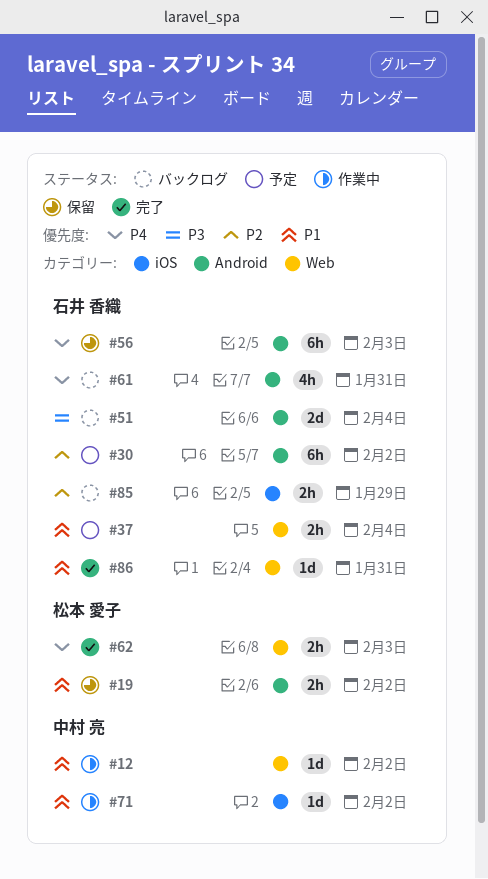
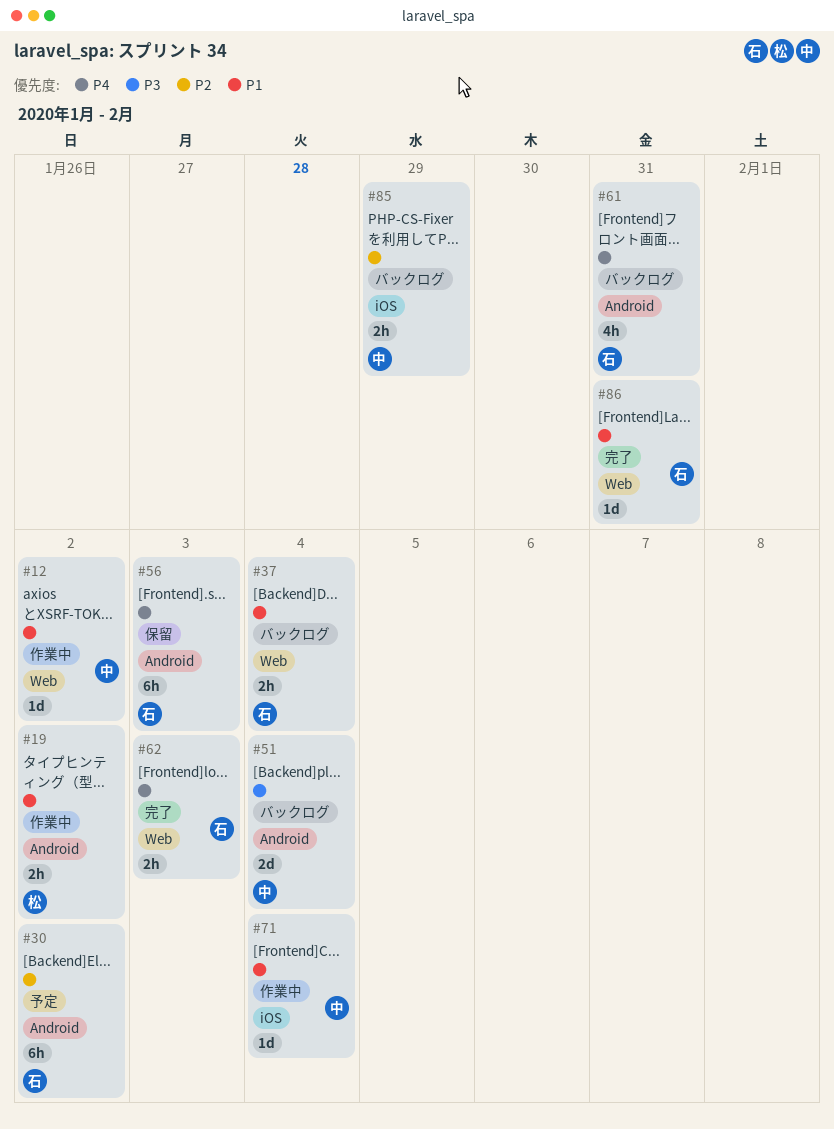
#19, status: 保留 -> 作業中
#37, status: 予定 -> バックログ
#51, owner: 石井 香織 -> 中村 亮
#62, owner: 松本 愛子 -> 石井 香織
#71, due: Feb 2 -> Feb 4
#85, owner: 石井 香織 -> 中村 亮

